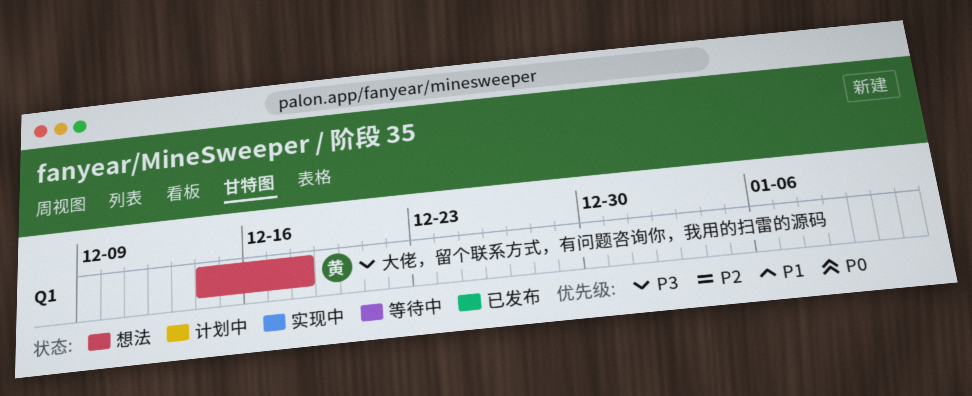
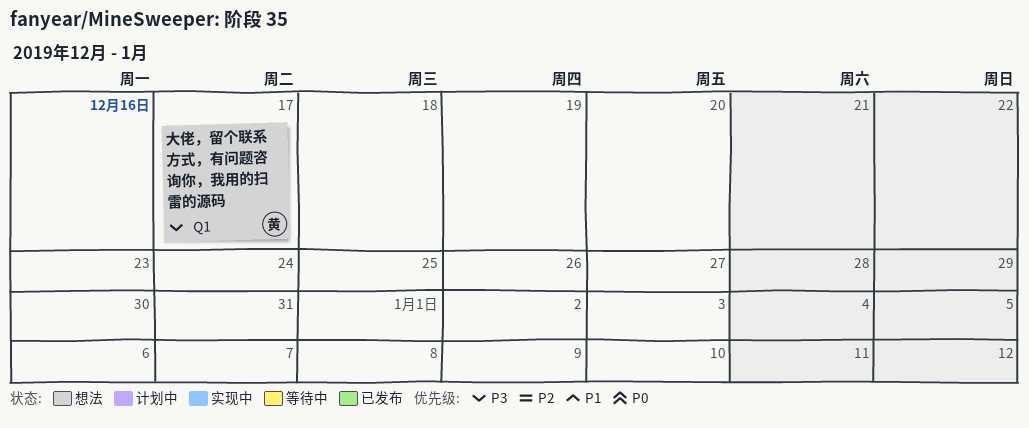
大佬，留个联系方式，有问题咨询你，我用的扫雷的源码, due: Dec 18 -> Dec 17

